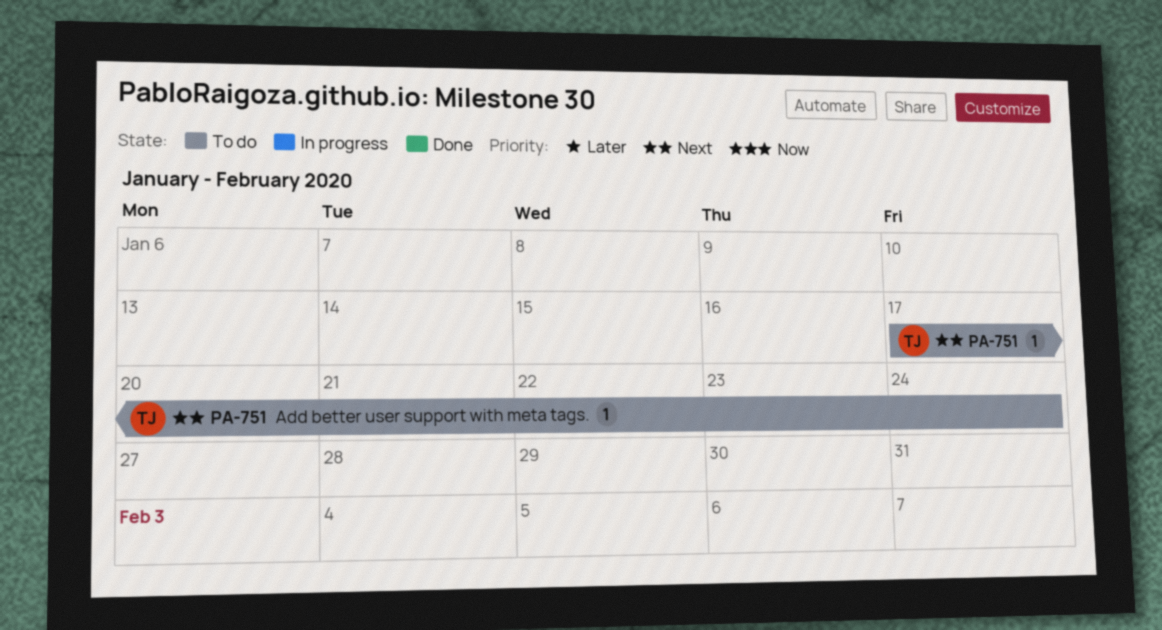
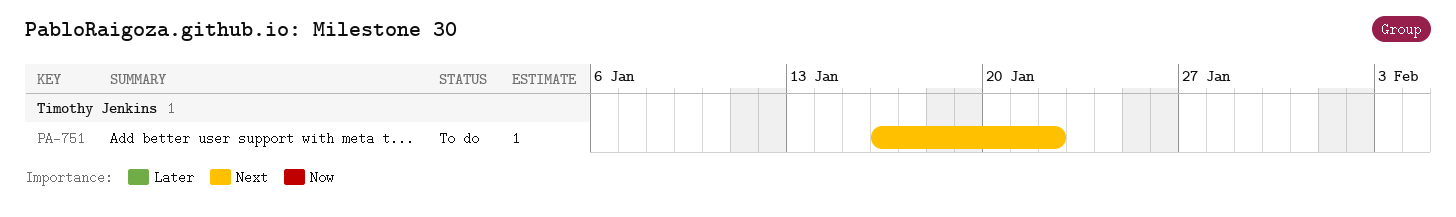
PA-751, start: Jan 17 -> Jan 16
PA-751, due: Jan 24 -> Jan 22

